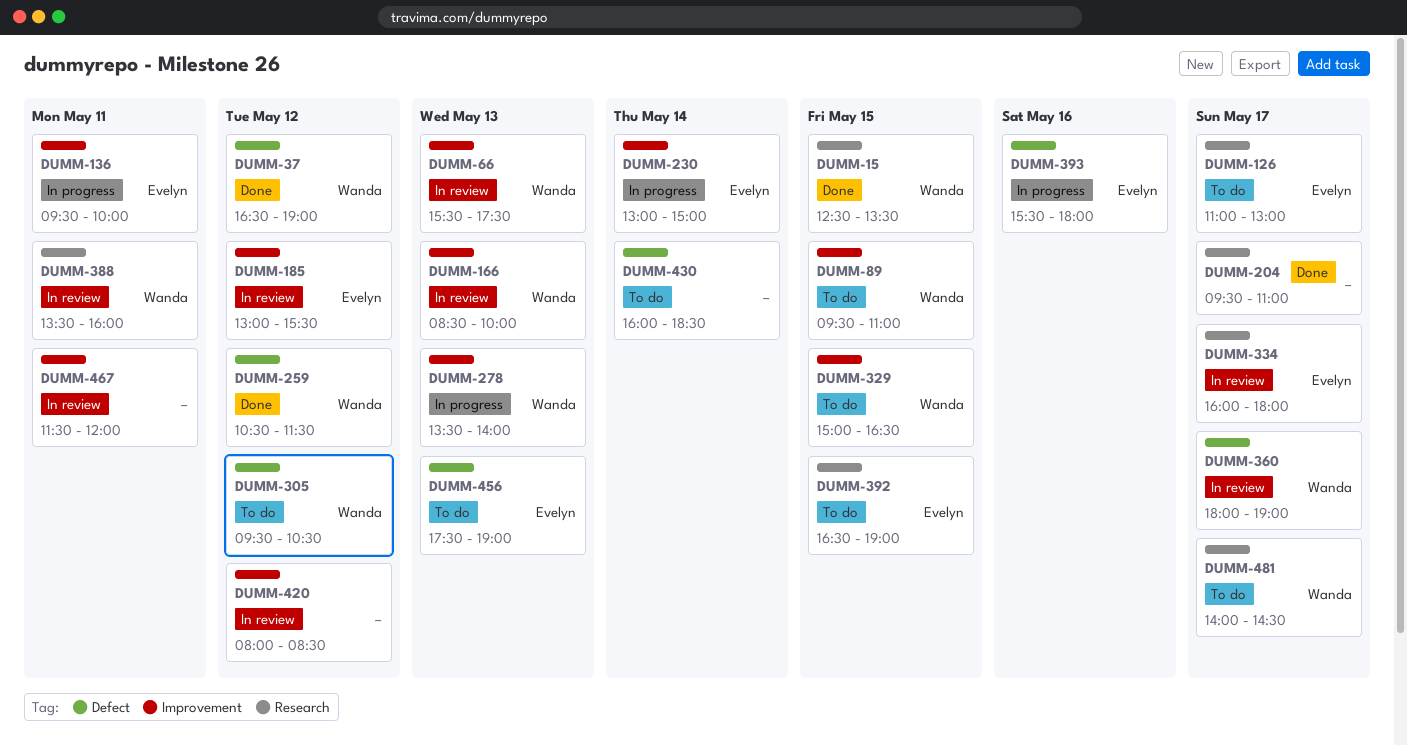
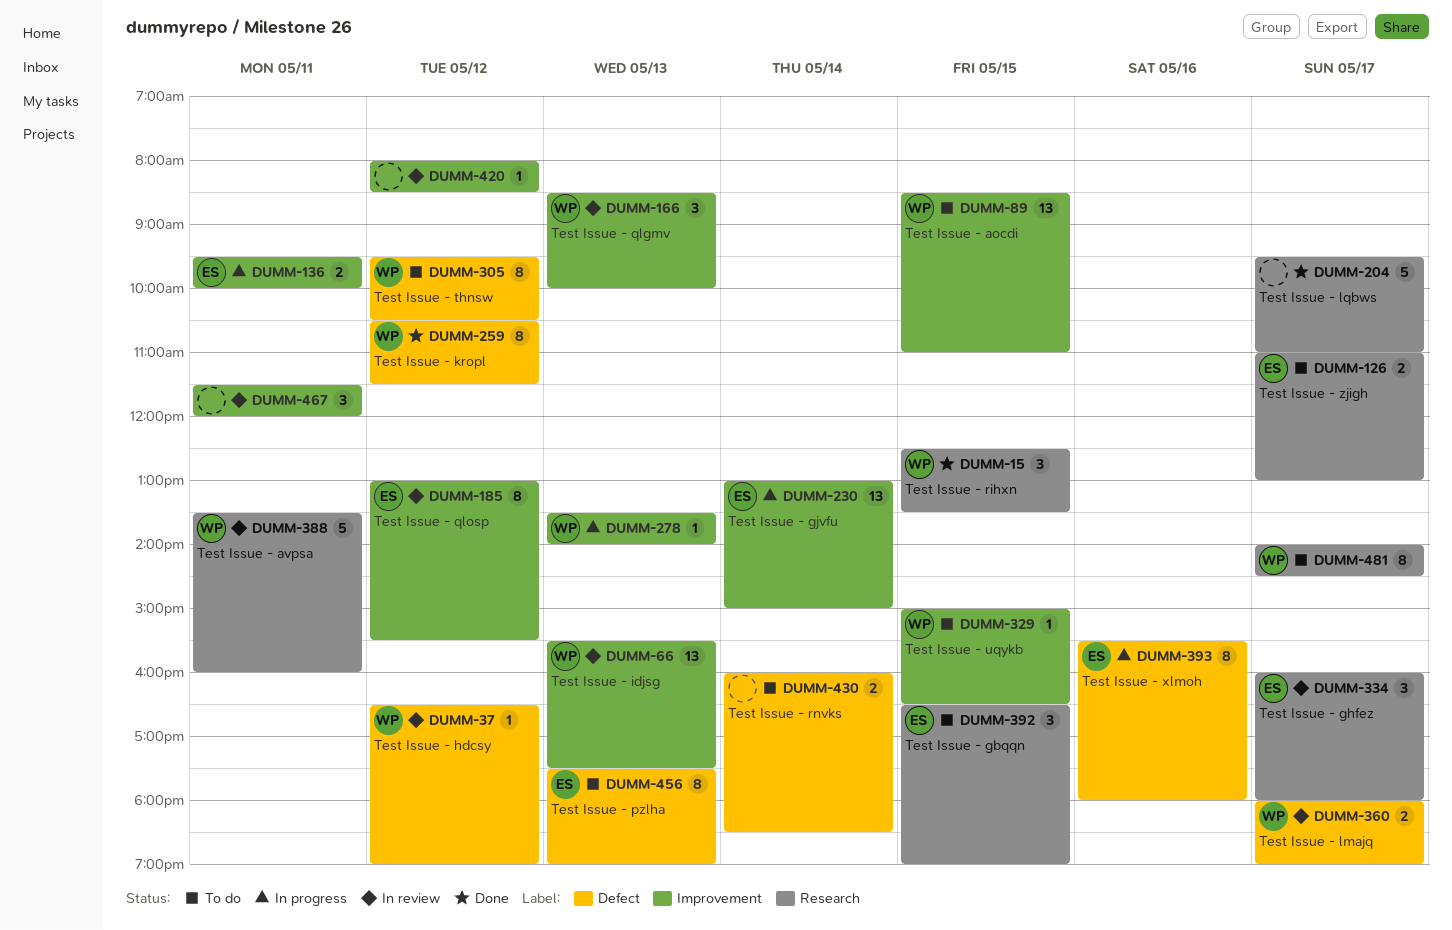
DUMM-37, status: Done -> In review
DUMM-89, begins: 09:30 -> 08:30

